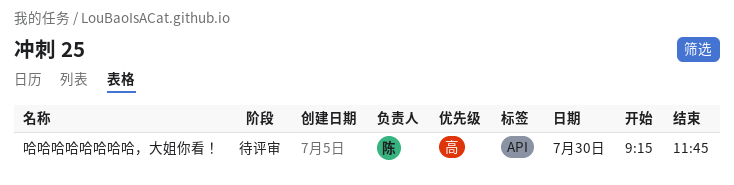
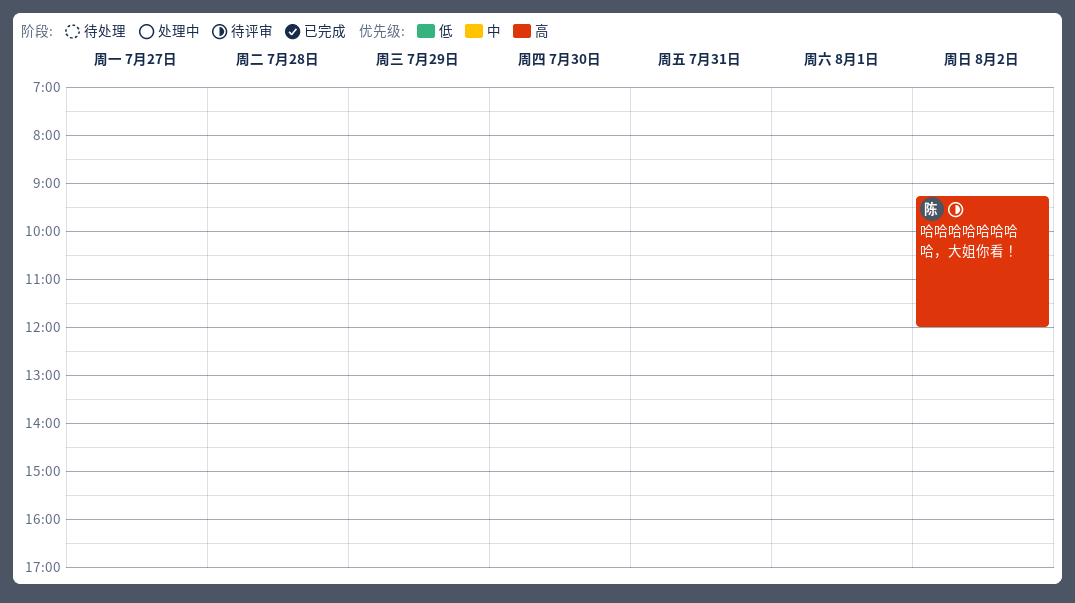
哈哈哈哈哈哈哈哈，大姐你看！, day: Jul 30 -> Aug 2
哈哈哈哈哈哈哈哈，大姐你看！, ends: 11:45 -> 12:00

